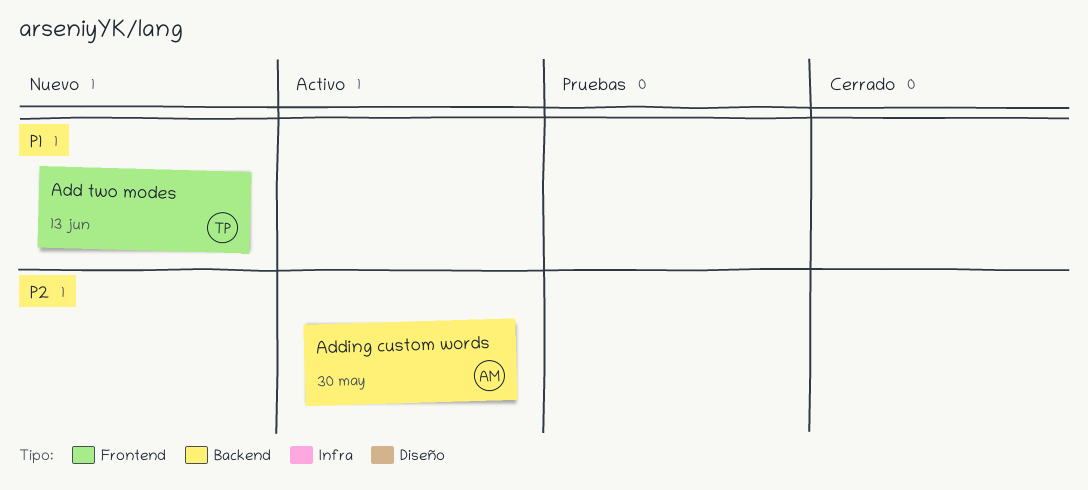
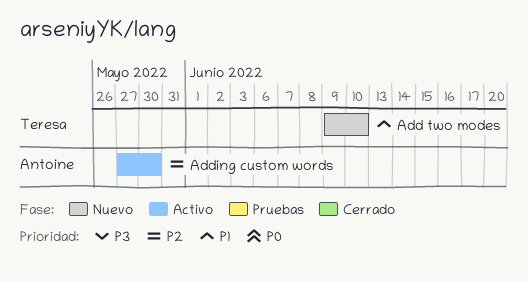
Add two modes, due: Jun 13 -> Jun 10

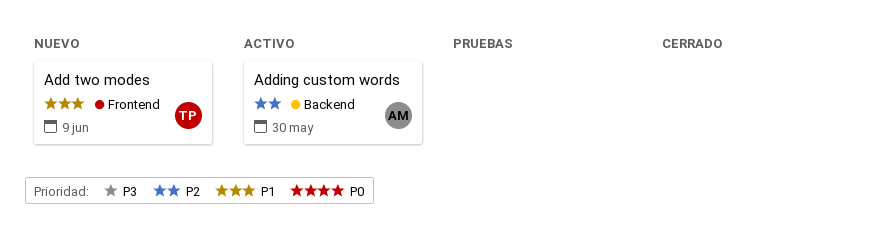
Add two modes, due: Jun 10 -> Jun 9

